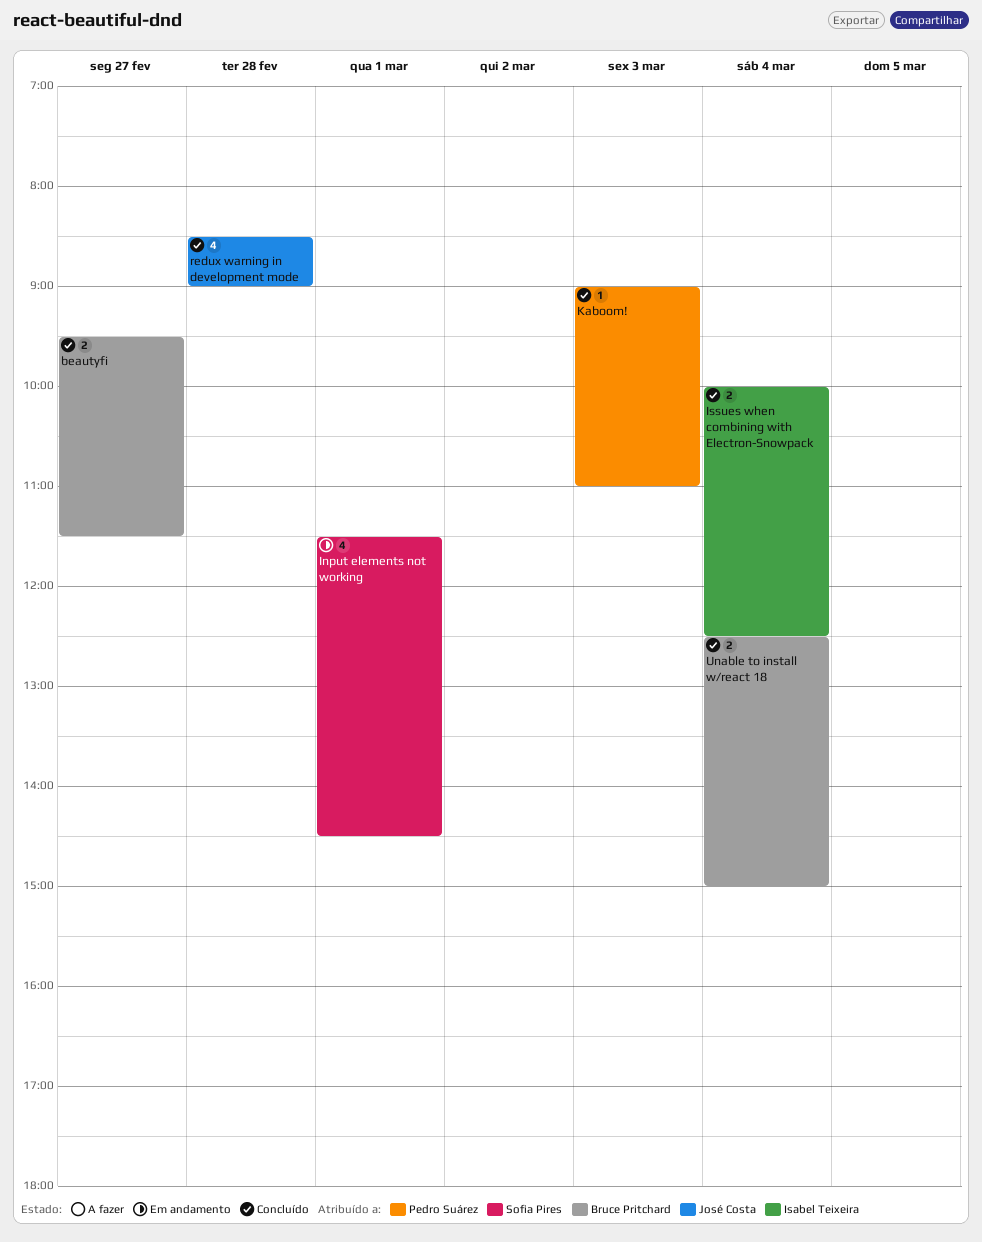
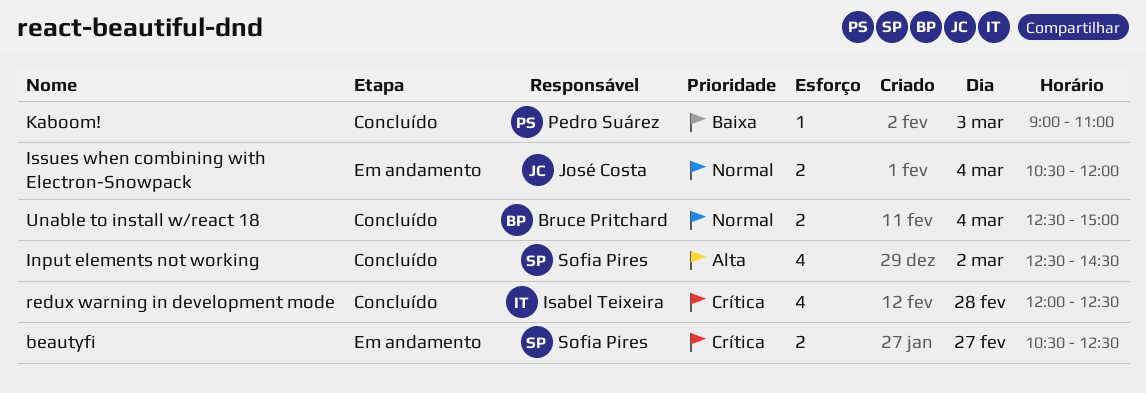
beautyfi, status: Concluído -> Em andamento
beautyfi, owner: Bruce Pritchard -> Sofia Pires
beautyfi, begins: 09:30 -> 10:30
beautyfi, ends: 11:30 -> 12:30
Input elements not working, status: Em andamento -> Concluído
Input elements not working, day: Mar 1 -> Mar 2
Input elements not working, begins: 11:30 -> 12:30
Issues when combining with Electron-Snowpack, status: Concluído -> Em andamento
Issues when combining with Electron-Snowpack, owner: Isabel Teixeira -> José Costa
Issues when combining with Electron-Snowpack, begins: 10:00 -> 10:30
Issues when combining with Electron-Snowpack, ends: 12:30 -> 12:00
redux warning in development mode, owner: José Costa -> Isabel Teixeira
redux warning in development mode, begins: 08:30 -> 12:00
redux warning in development mode, ends: 09:00 -> 12:30

